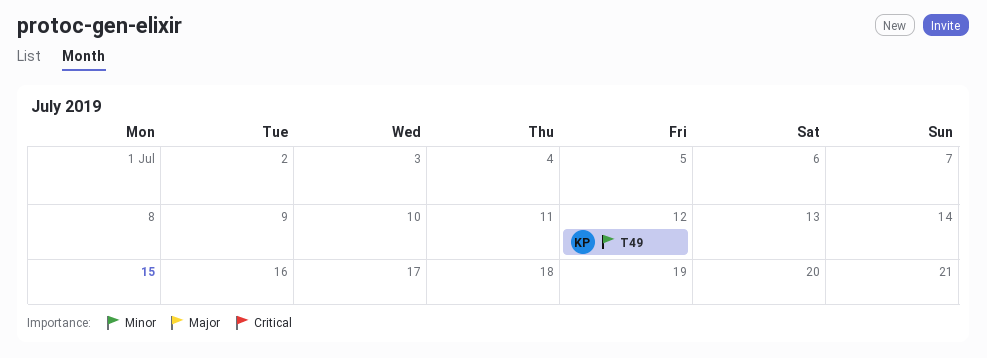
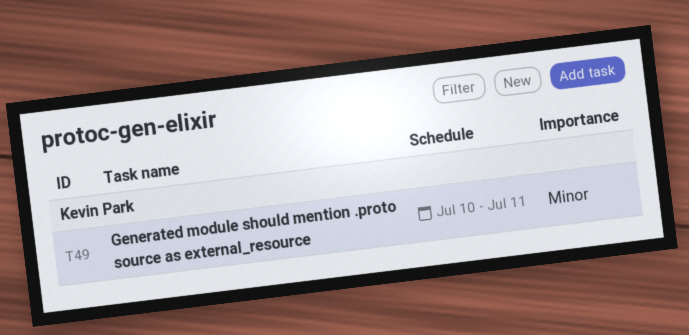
T49, start: Jul 12 -> Jul 10
T49, due: Jul 12 -> Jul 11

